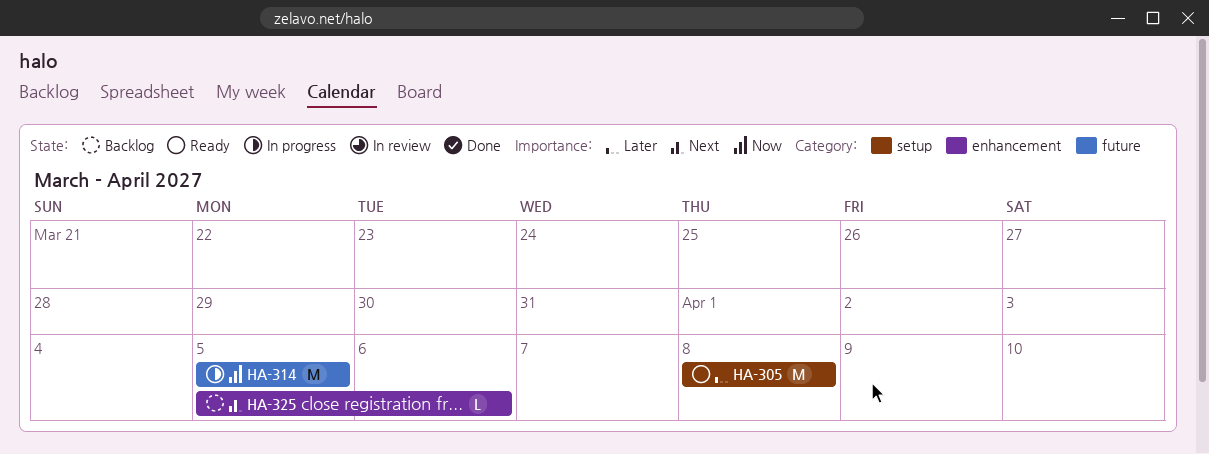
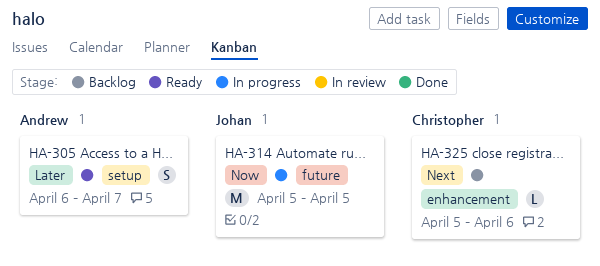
HA-305, estimate: M -> S
HA-305, start: Apr 8 -> Apr 6
HA-305, due: Apr 8 -> Apr 7

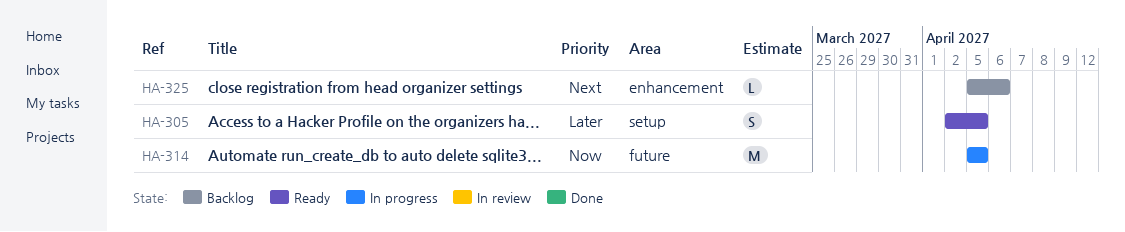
HA-305, start: Apr 6 -> Apr 2
HA-305, due: Apr 7 -> Apr 5

